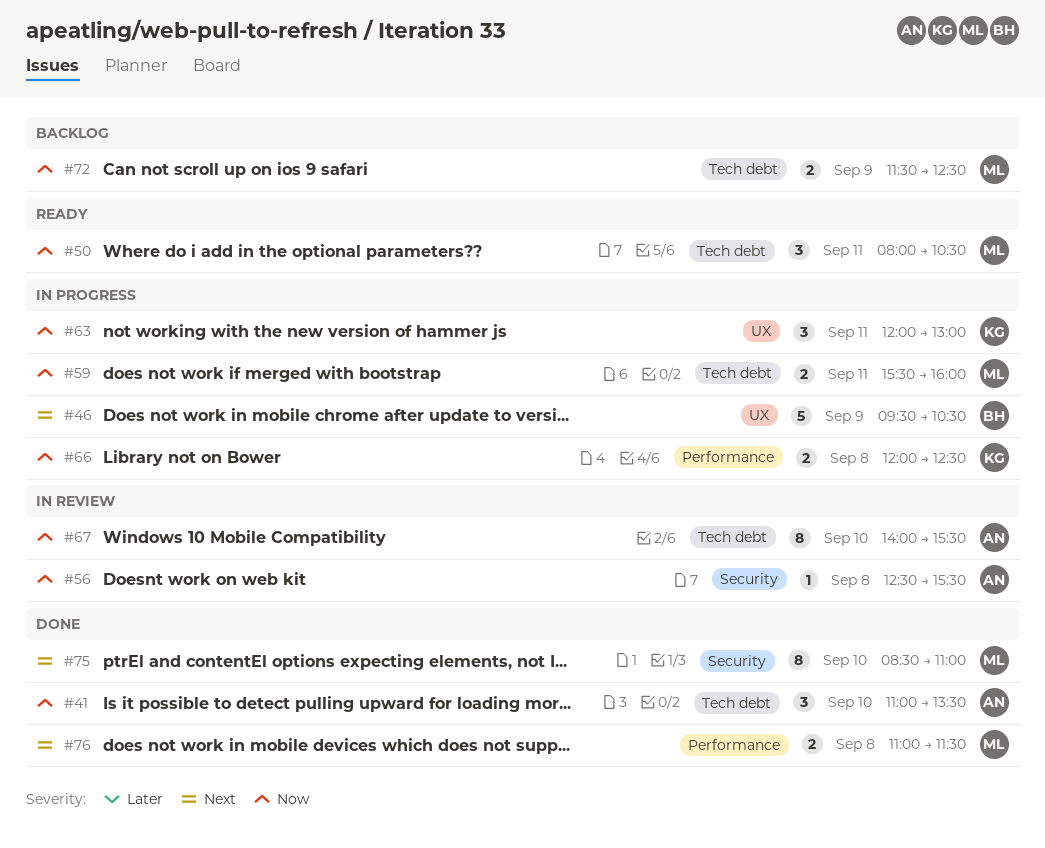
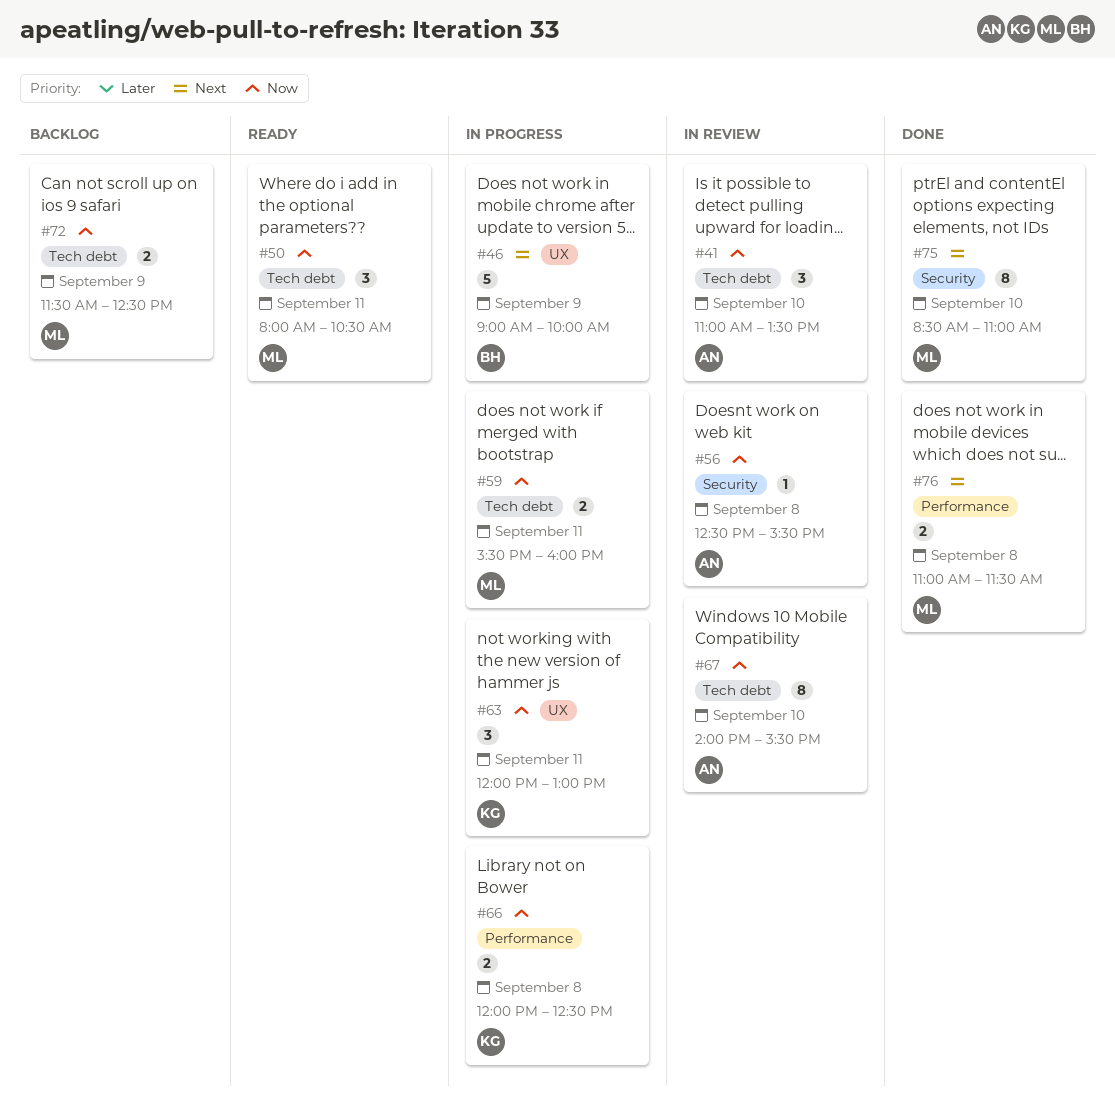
#41, status: Done -> In review
#46, begins: 09:30 -> 09:00
#46, ends: 10:30 -> 10:00

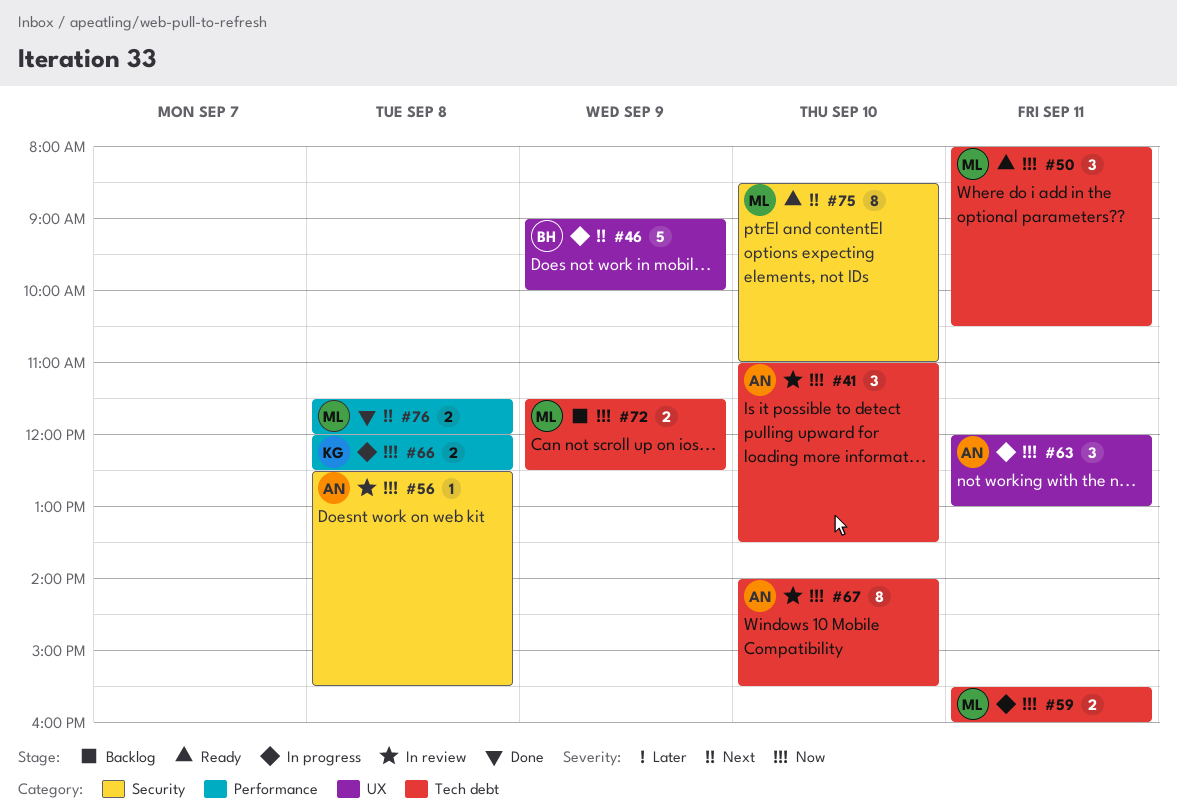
#63, owner: KG -> AN
#75, status: Done -> Ready
#76, begins: 11:00 -> 11:30
#76, ends: 11:30 -> 12:00

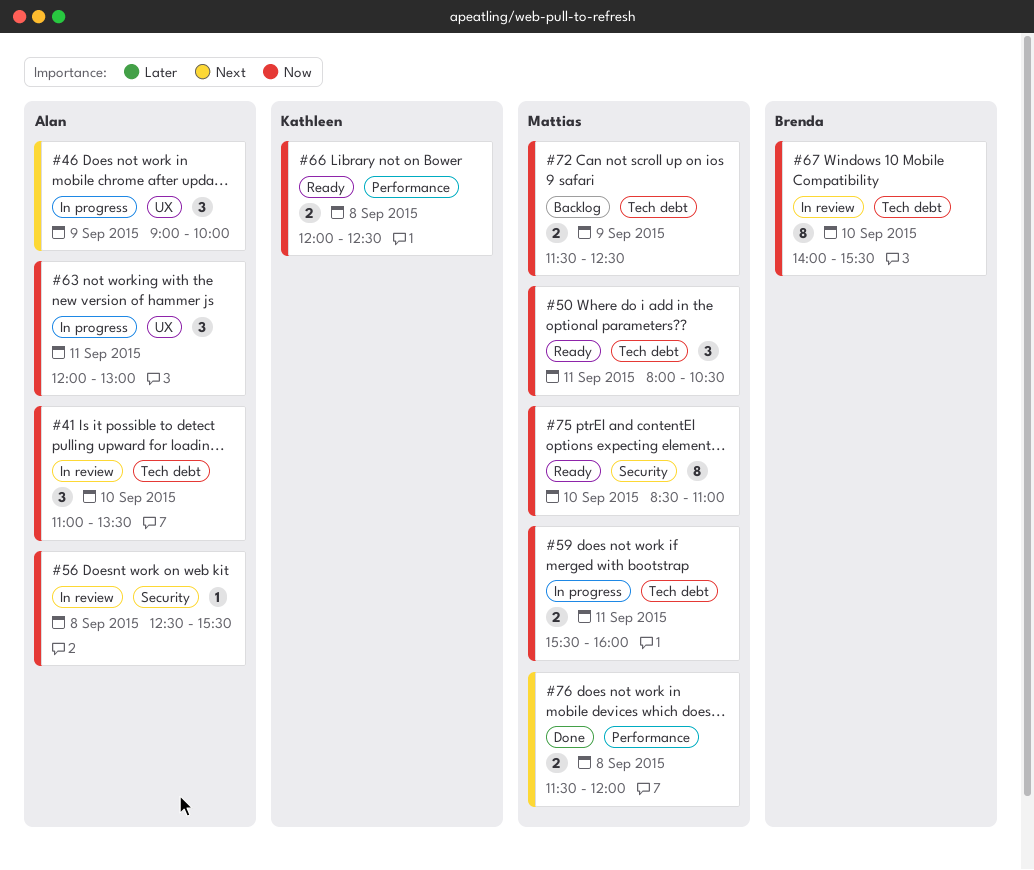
#46, owner: Brenda -> Alan
#46, estimate: 5 -> 3
#66, status: In progress -> Ready
#67, owner: Alan -> Brenda
#75, priority: Next -> Now

